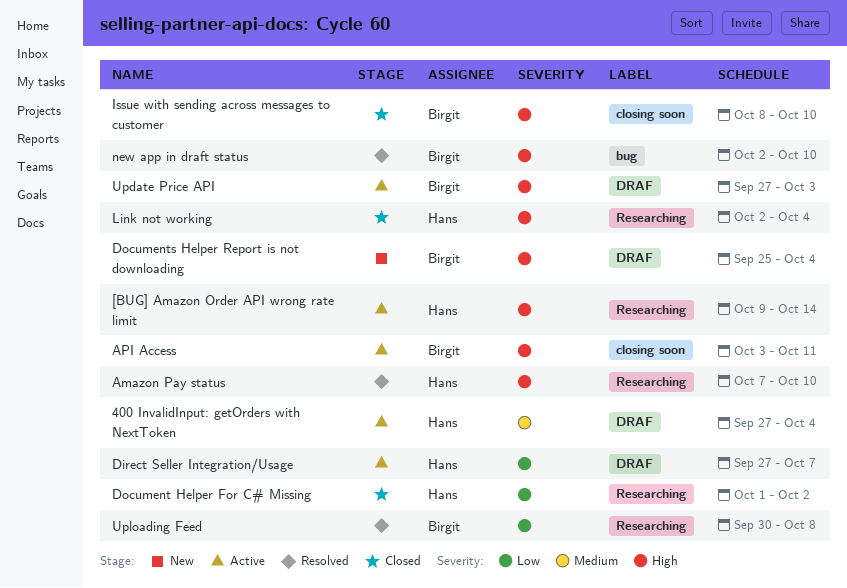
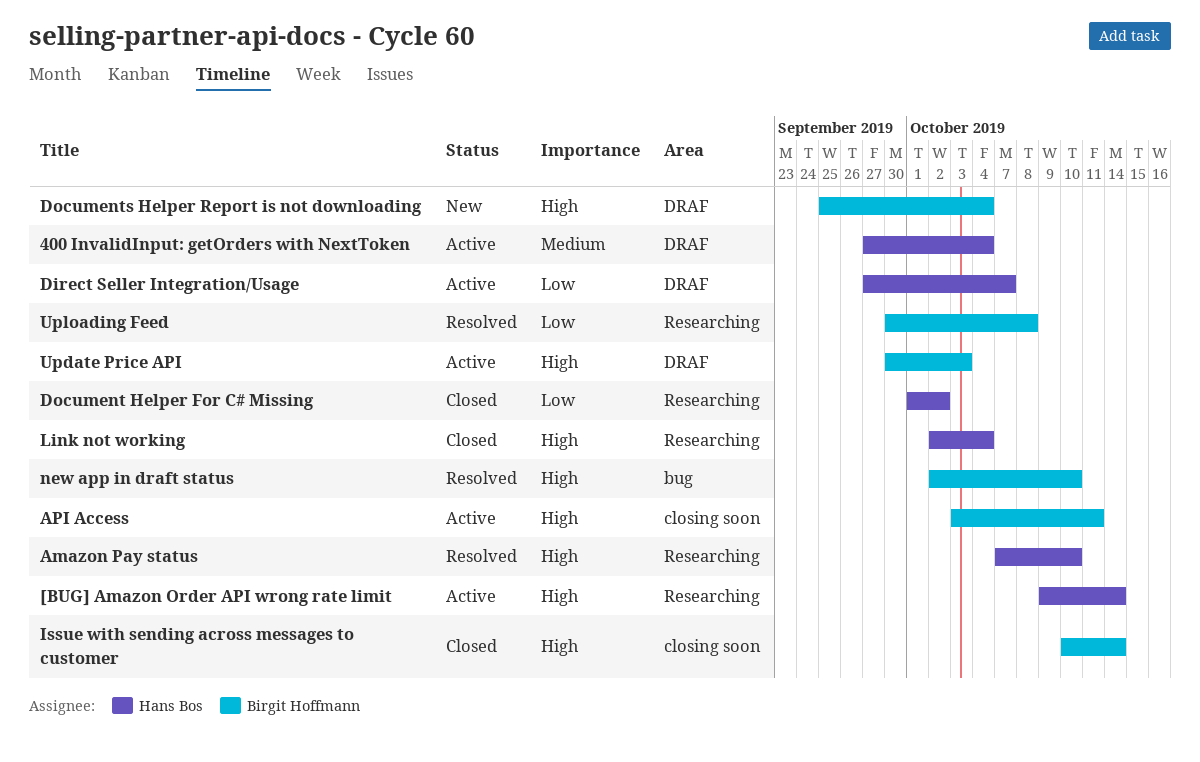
Issue with sending across messages to customer, start: Oct 8 -> Oct 10
Issue with sending across messages to customer, due: Oct 10 -> Oct 14
Update Price API, start: Sep 27 -> Sep 30

